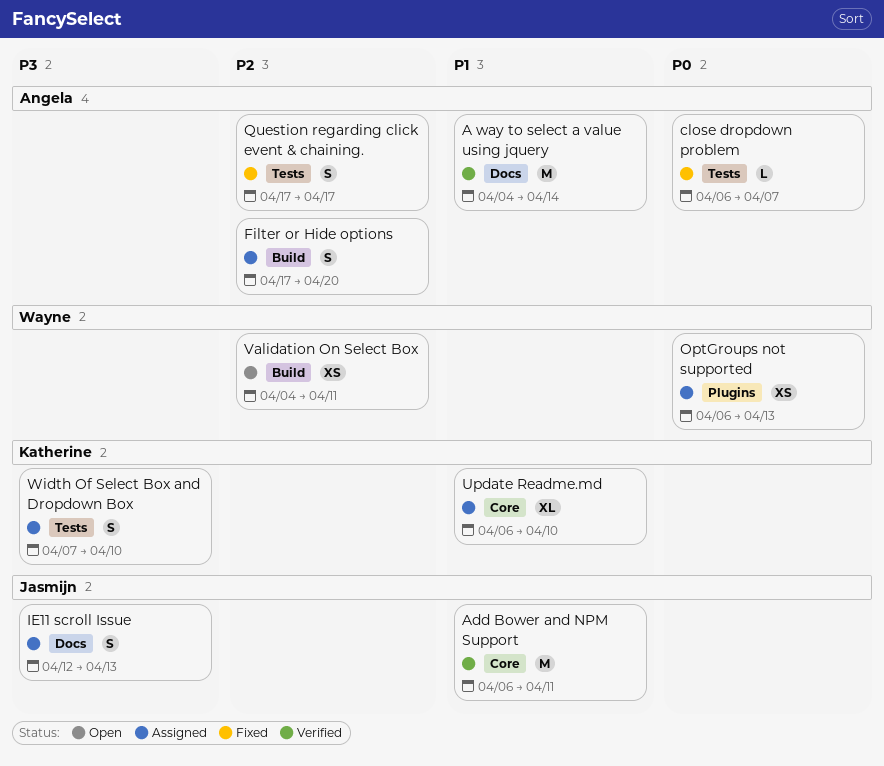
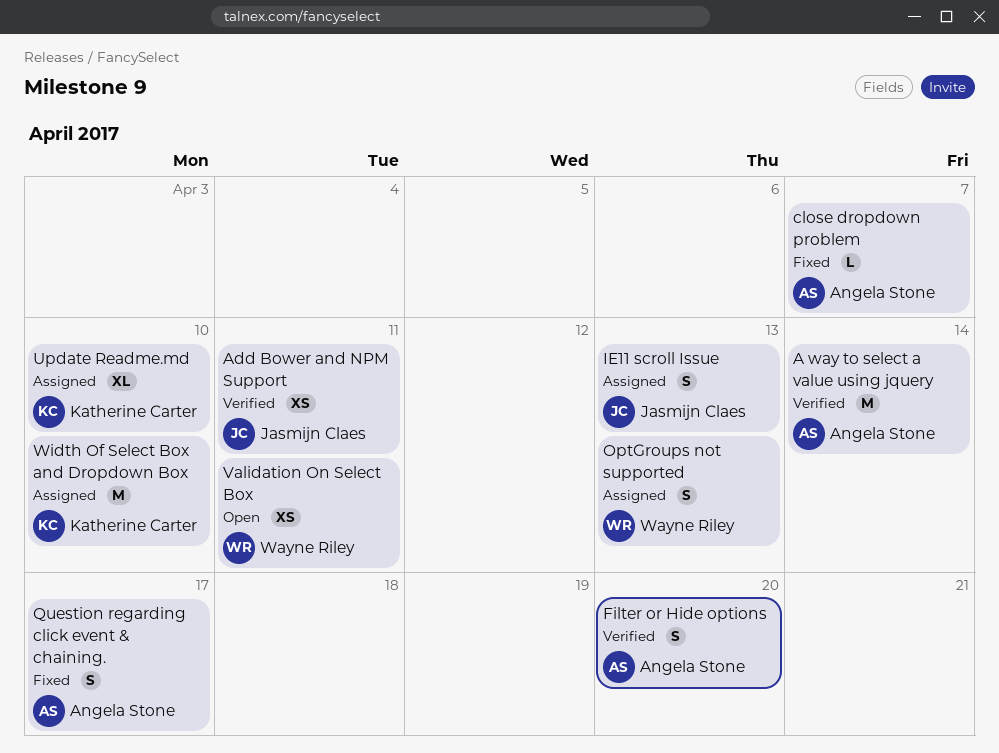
Add Bower and NPM Support, estimate: M -> XS
Filter or Hide options, status: Assigned -> Verified
OptGroups not supported, estimate: XS -> S
Width Of Select Box and Dropdown Box, estimate: S -> M

